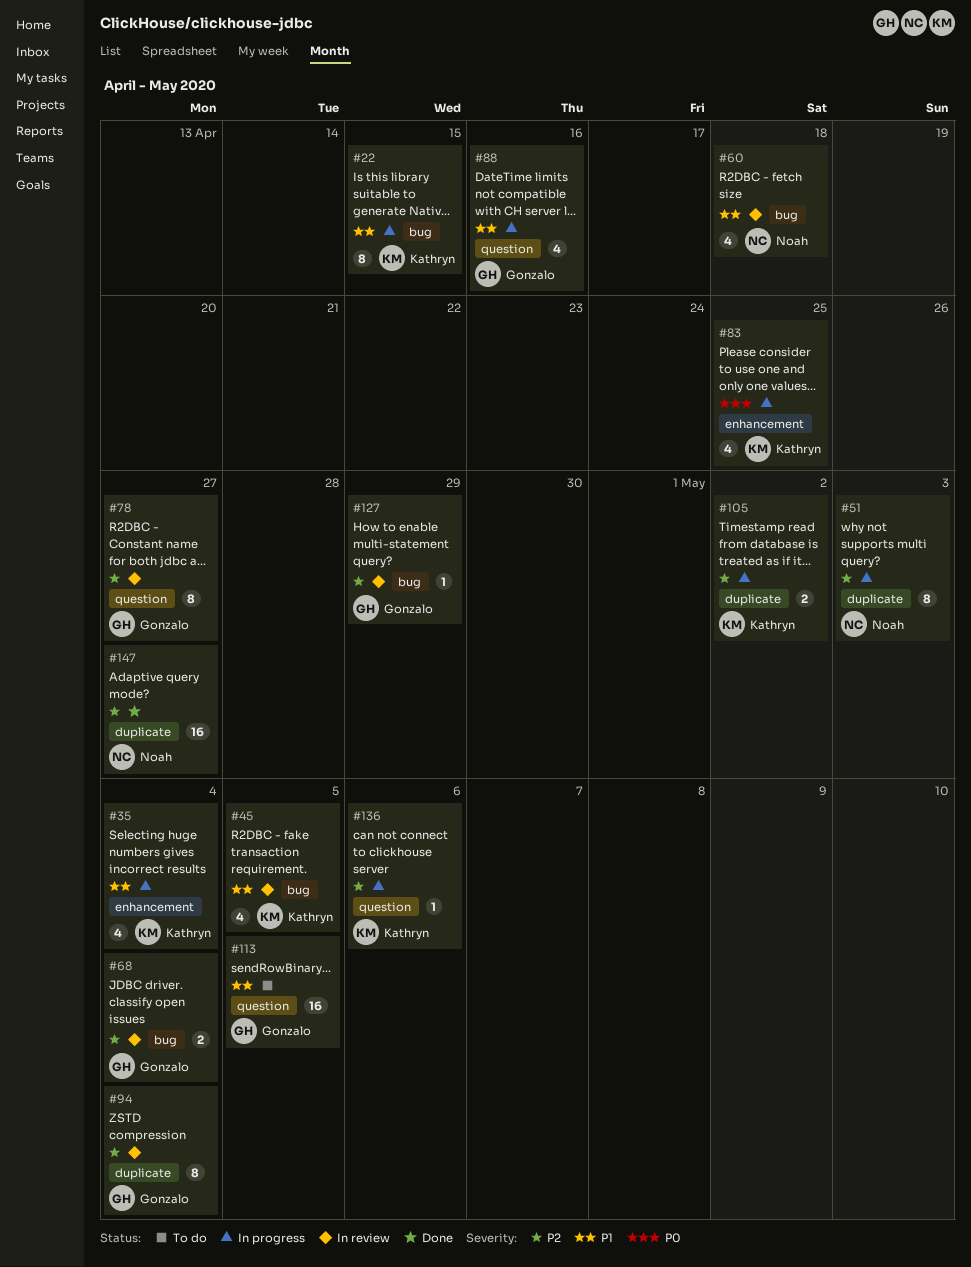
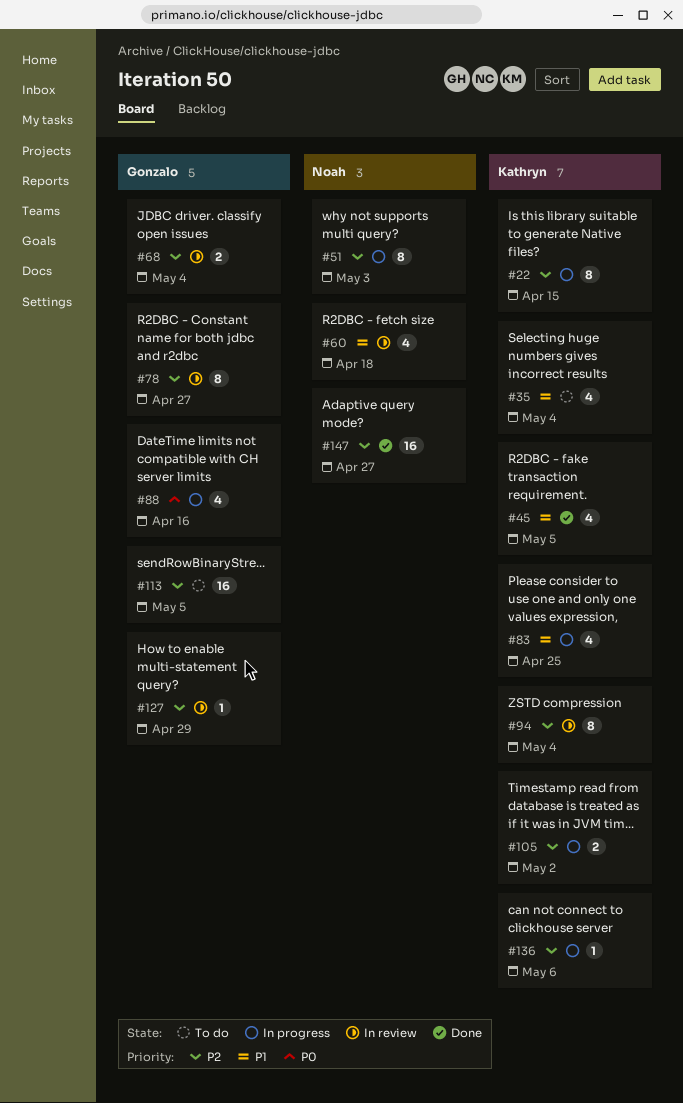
#22, priority: P1 -> P2
#35, status: In progress -> To do
#45, status: In review -> Done
#83, priority: P0 -> P1
#88, priority: P1 -> P0
#94, owner: Gonzalo -> Kathryn
#113, priority: P1 -> P2

